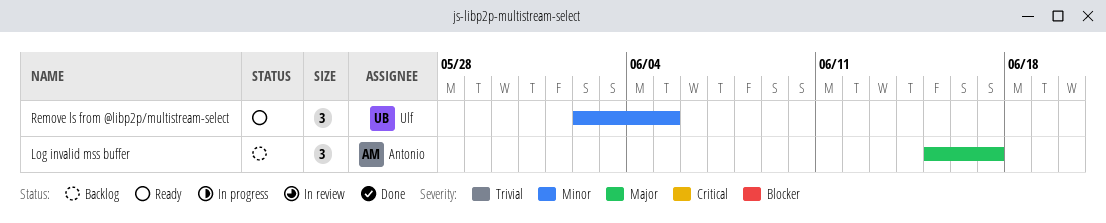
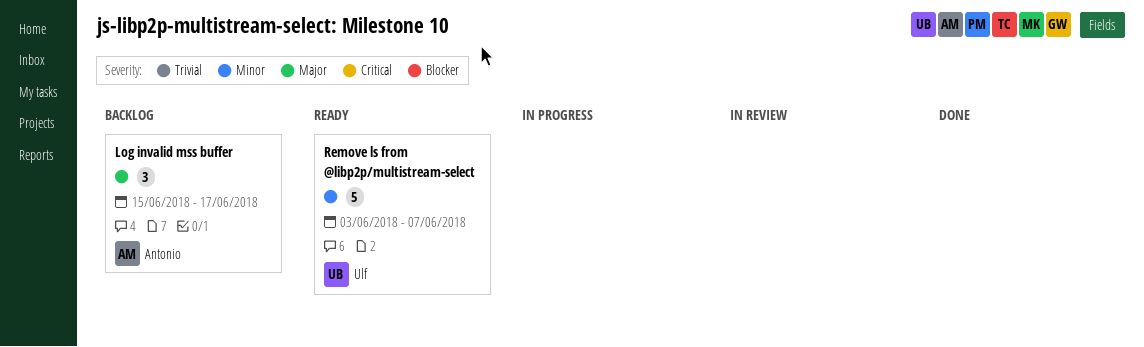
Remove ls from @libp2p/multistream-select, estimate: 3 -> 5
Remove ls from @libp2p/multistream-select, start: Jun 2 -> Jun 3
Remove ls from @libp2p/multistream-select, due: Jun 5 -> Jun 7

